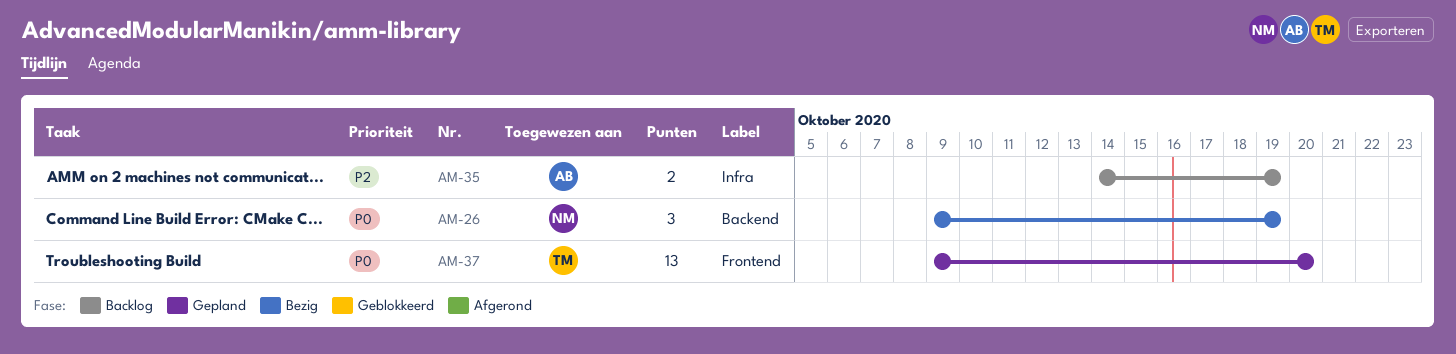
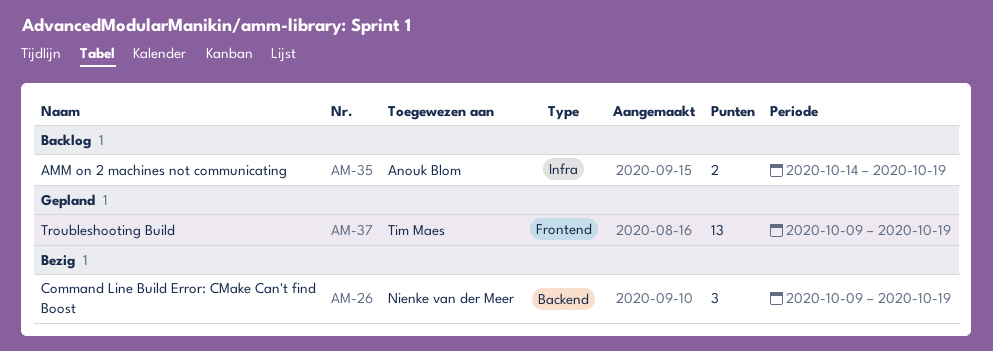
AM-37, due: Oct 20 -> Oct 19

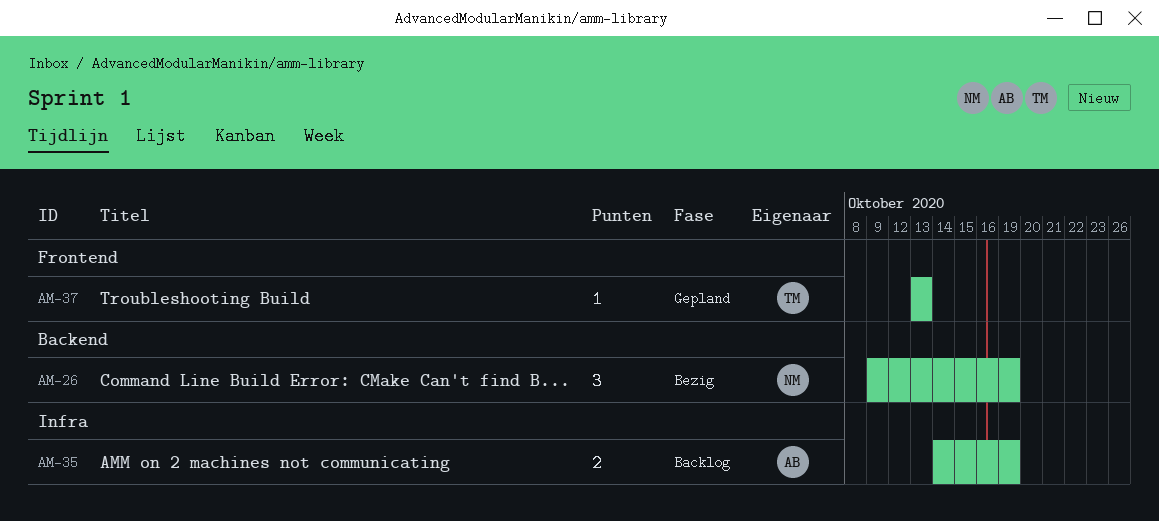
AM-37, estimate: 13 -> 1
AM-37, start: Oct 9 -> Oct 13
AM-37, due: Oct 19 -> Oct 13

